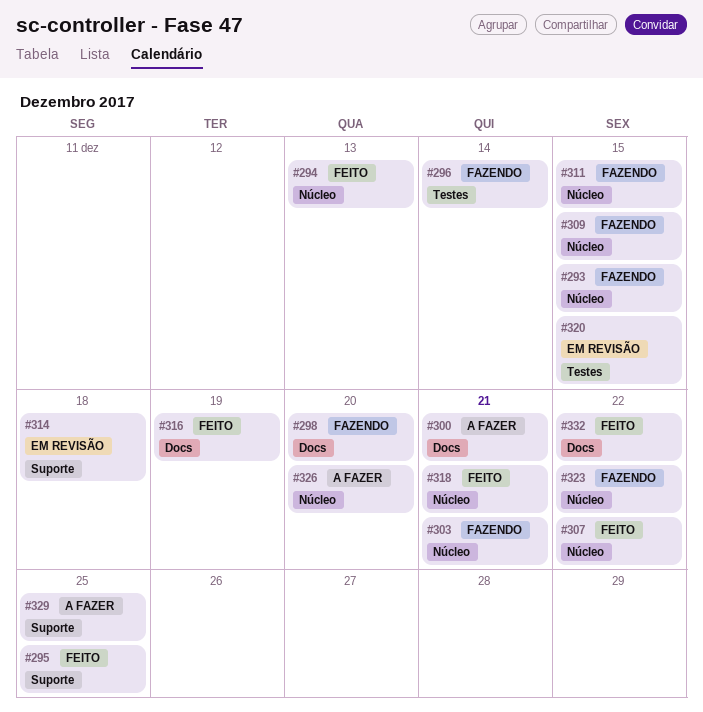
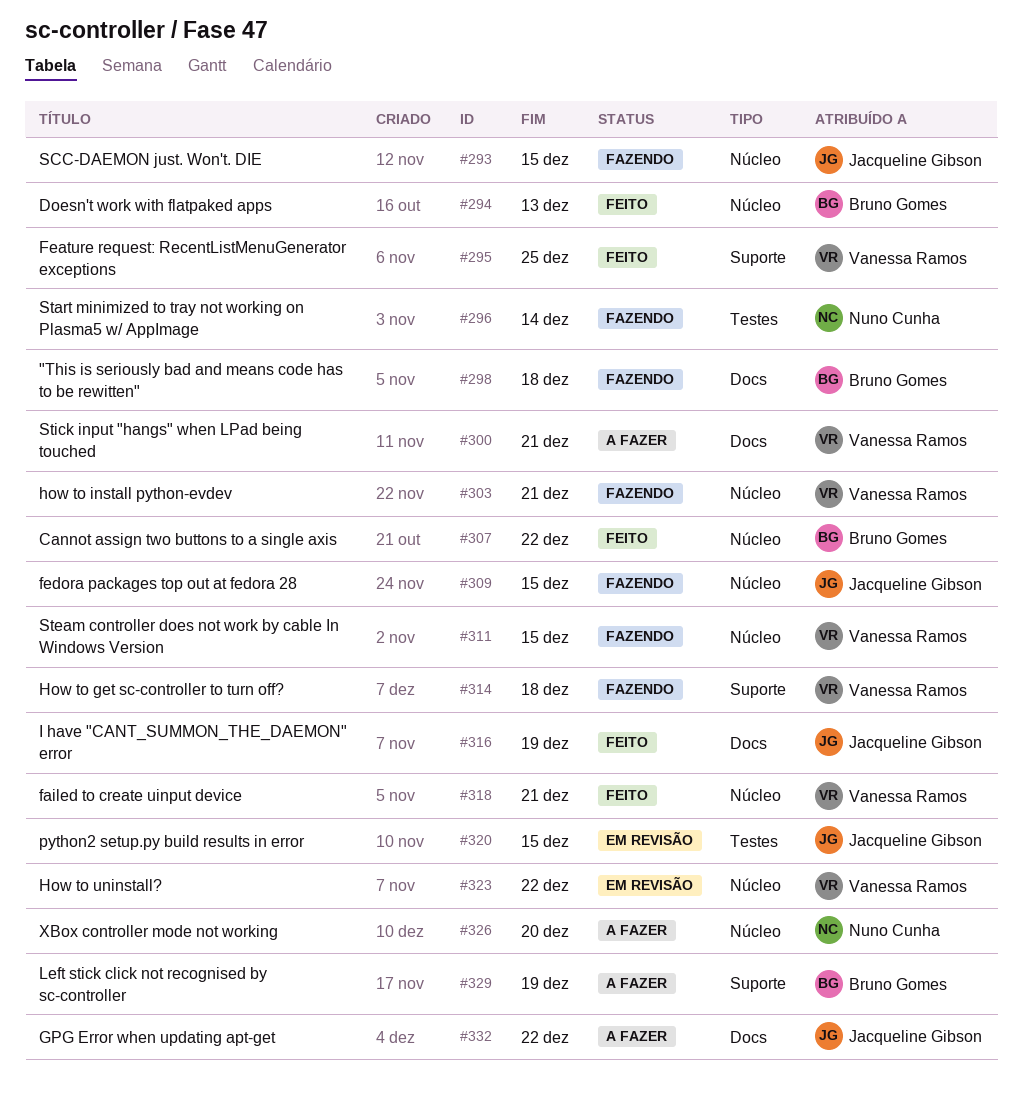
#298, due: Dec 20 -> Dec 18
#314, status: Em revisão -> Fazendo
#323, status: Fazendo -> Em revisão
#329, due: Dec 25 -> Dec 19
#332, status: Feito -> A fazer

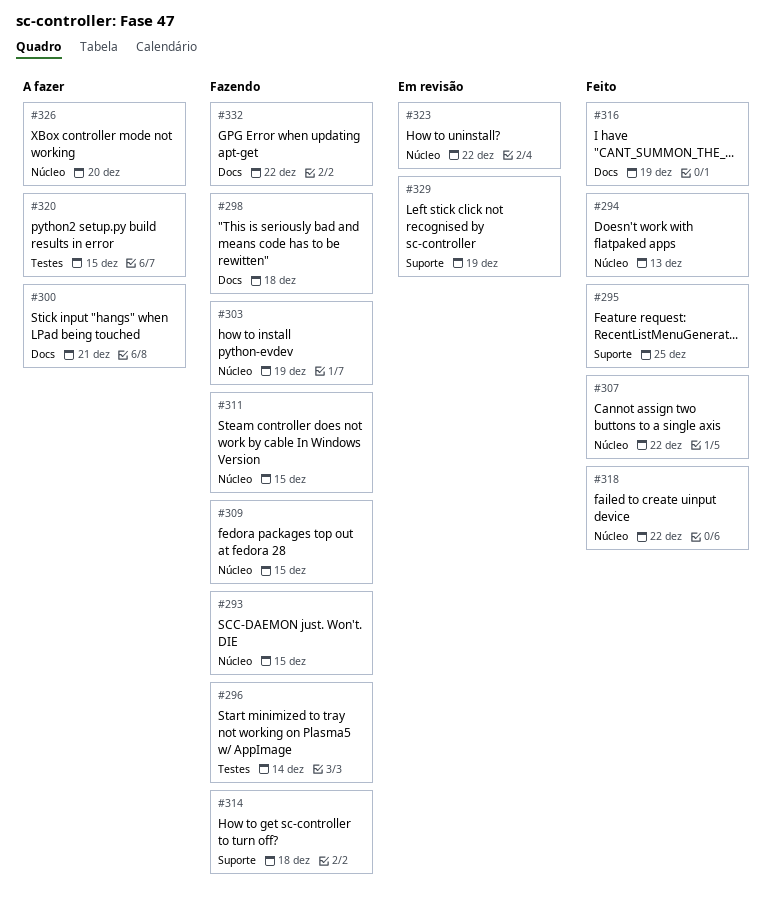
#303, due: Dec 21 -> Dec 19
#318, due: Dec 21 -> Dec 22
#320, status: Em revisão -> A fazer
#329, status: A fazer -> Em revisão
#332, status: A fazer -> Fazendo

